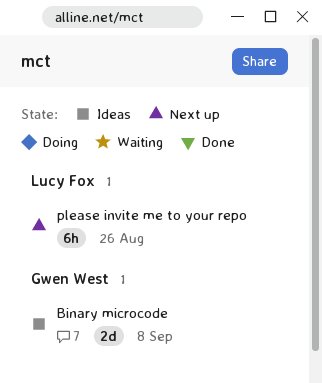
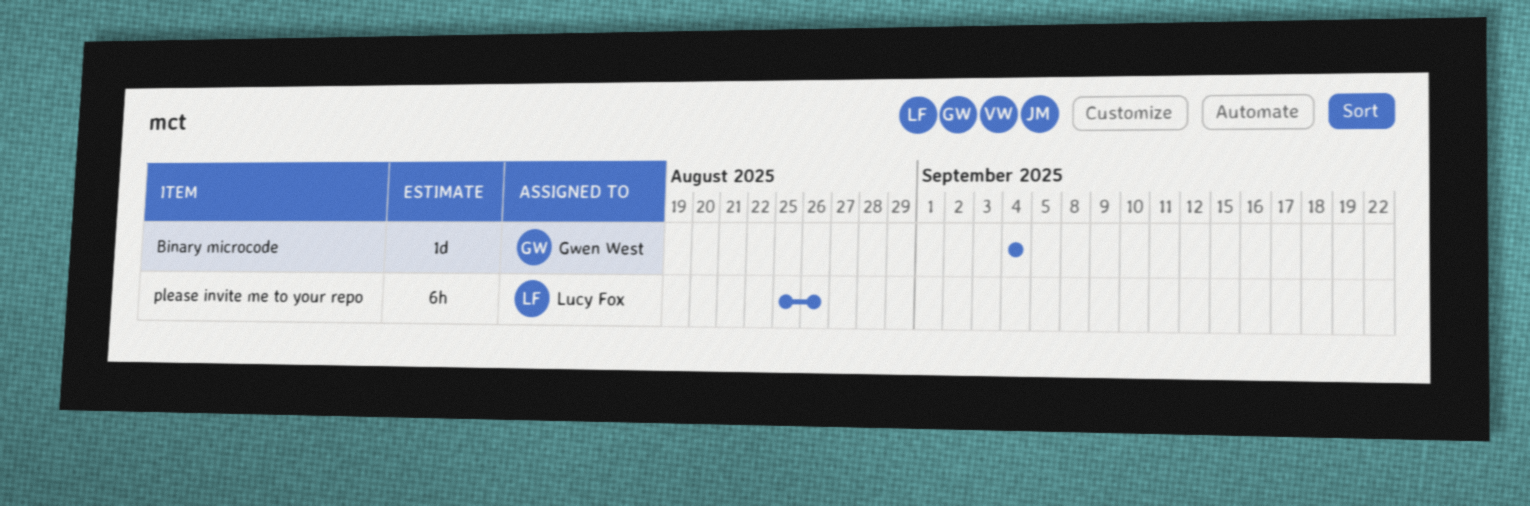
Binary microcode, estimate: 2d -> 1d
Binary microcode, due: Sep 8 -> Sep 4

